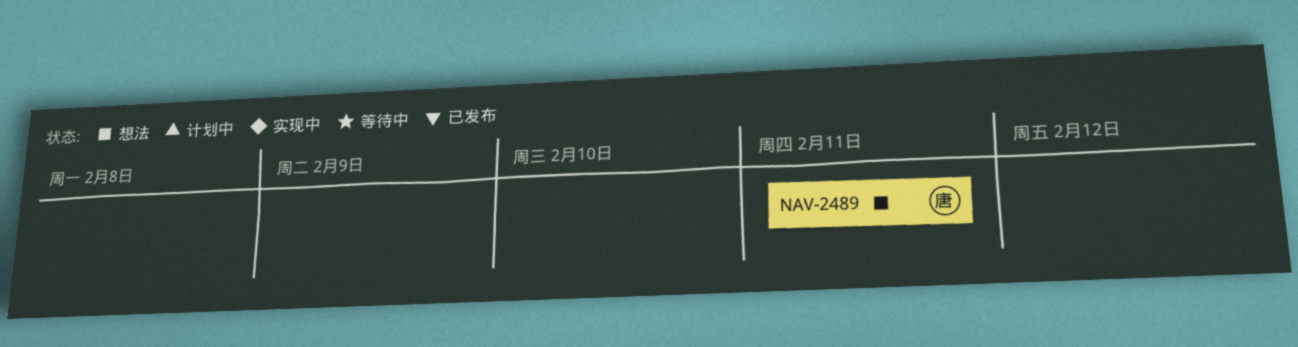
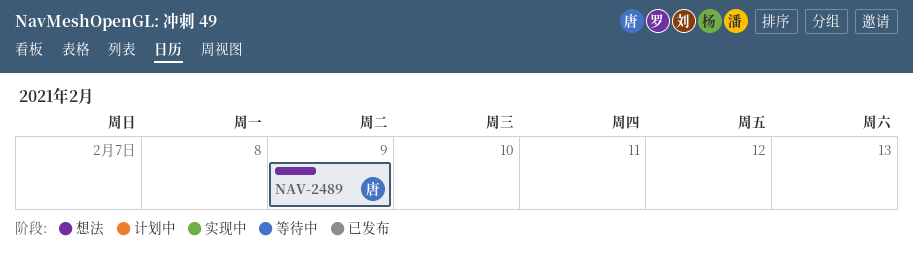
NAV-2489, due: Feb 11 -> Feb 9

